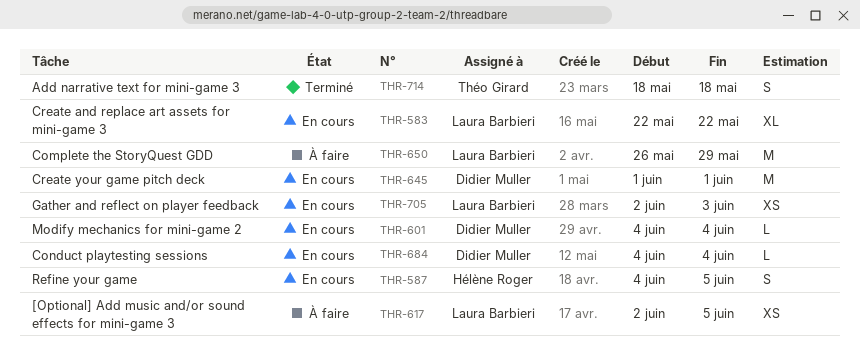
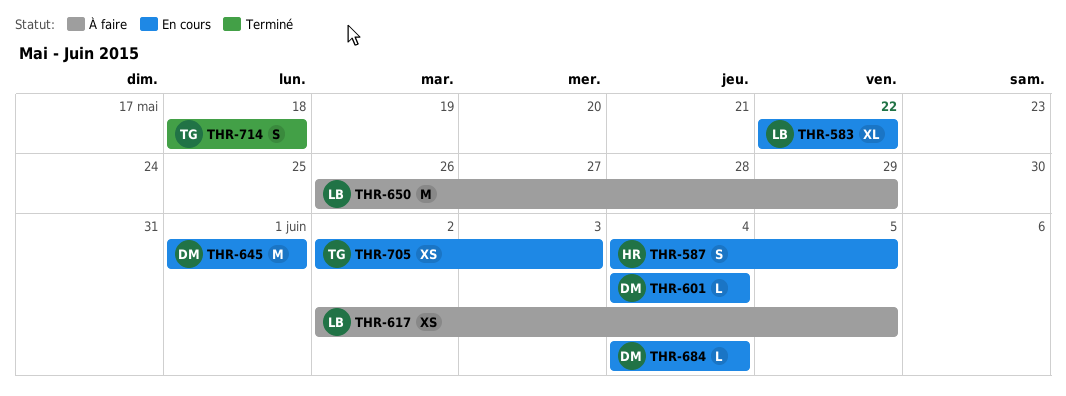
THR-705, owner: Laura Barbieri -> Théo Girard

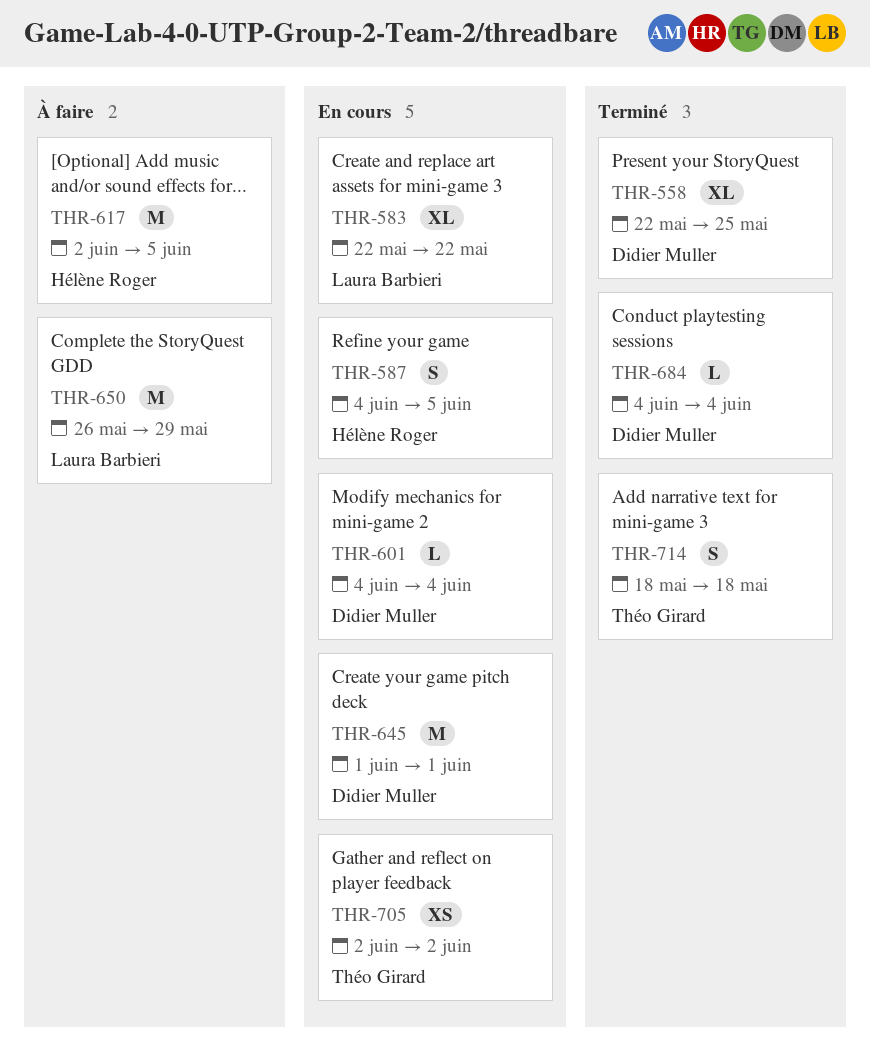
THR-558: none -> present
THR-617, owner: Laura Barbieri -> Hélène Roger
THR-617, estimate: XS -> M
THR-684, status: En cours -> Terminé
THR-705, due: Jun 3 -> Jun 2

